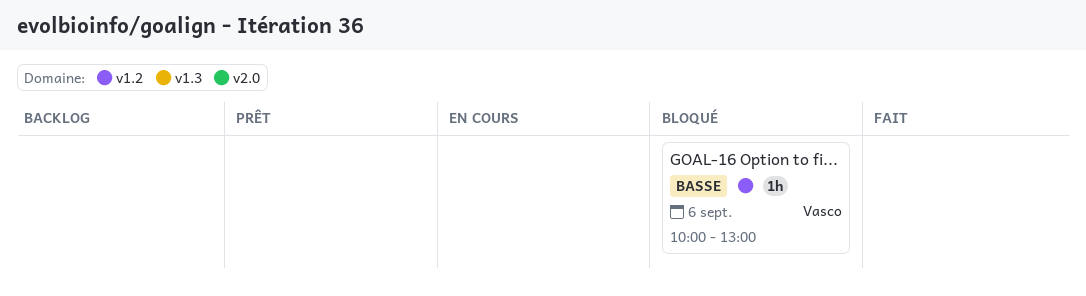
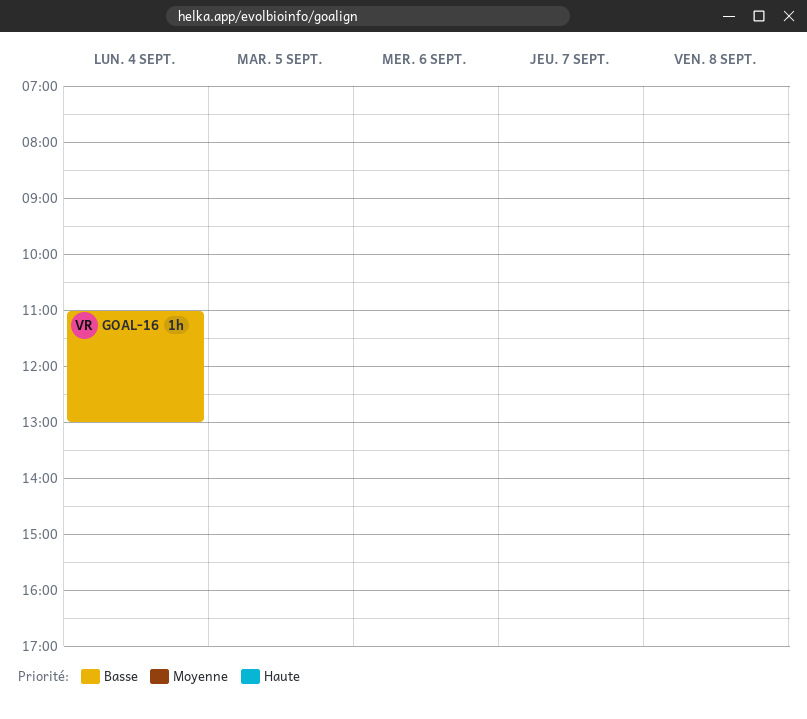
GOAL-16, day: Sep 6 -> Sep 4
GOAL-16, begins: 10:00 -> 11:00

